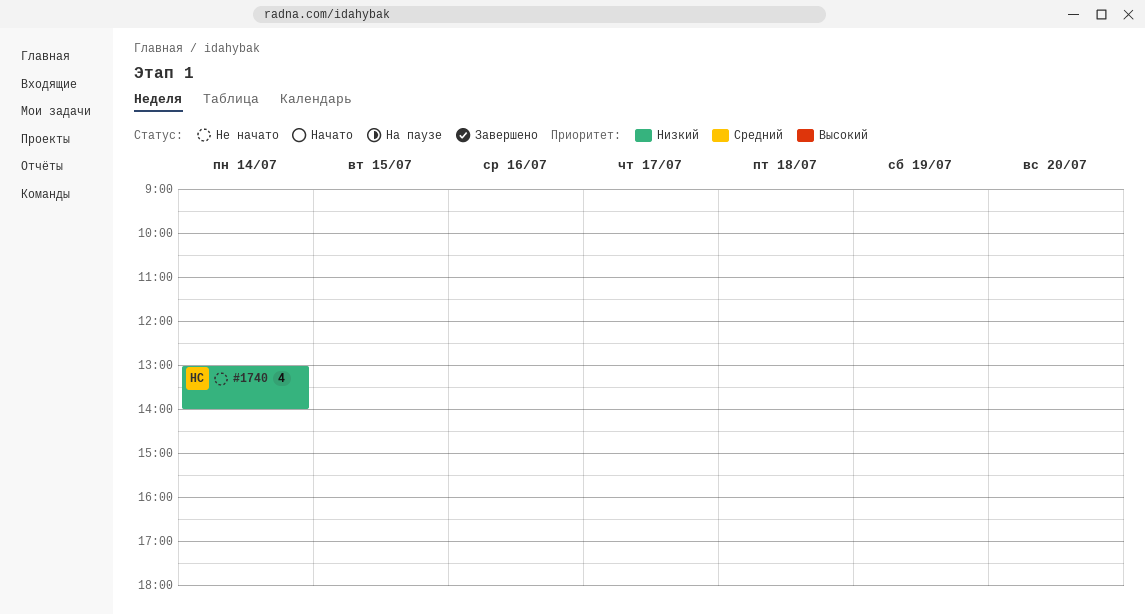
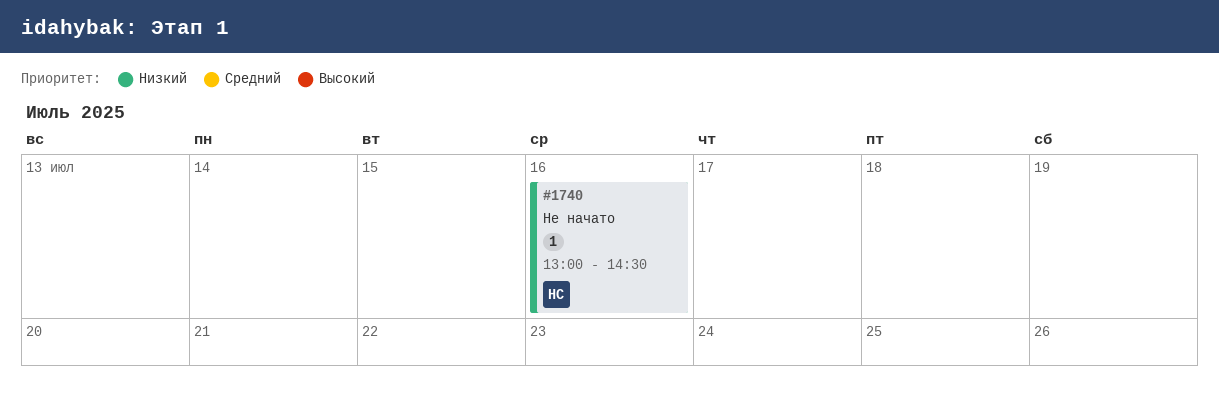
#1740, estimate: 4 -> 1
#1740, day: Jul 14 -> Jul 16
#1740, ends: 14:00 -> 14:30

